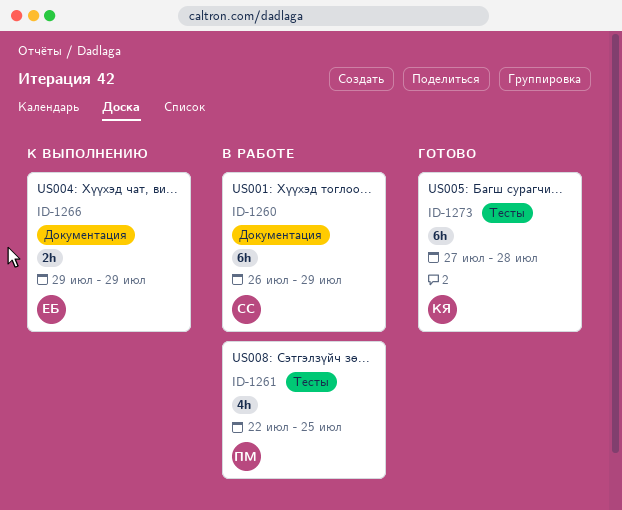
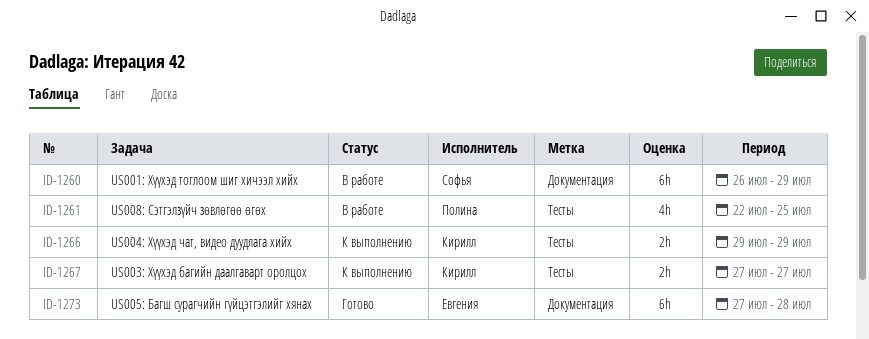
ID-1266, owner: Евгения -> Кирилл
ID-1266, label: Документация -> Тесты
ID-1267: none -> present
ID-1273, owner: Кирилл -> Евгения
ID-1273, label: Тесты -> Документация

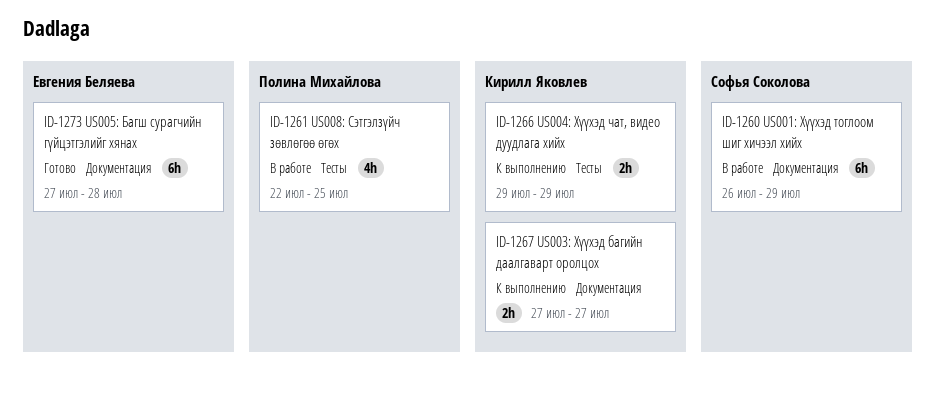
ID-1267, label: Тесты -> Документация

